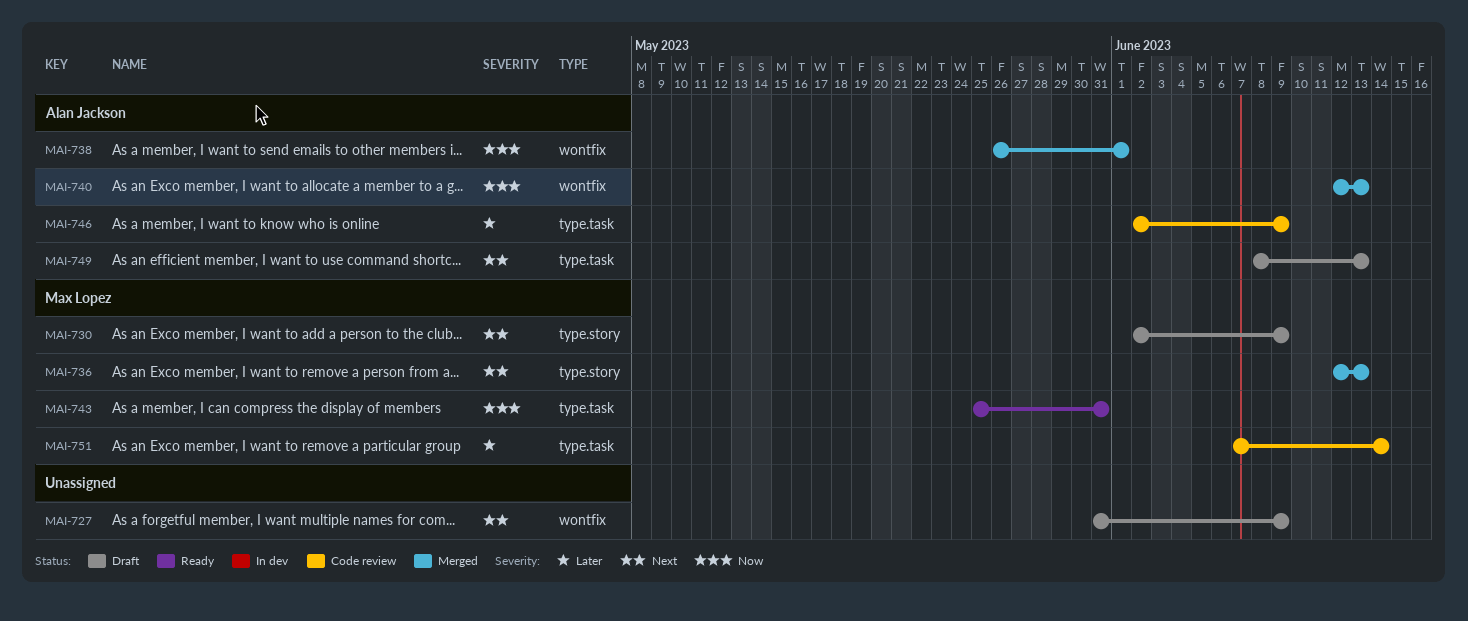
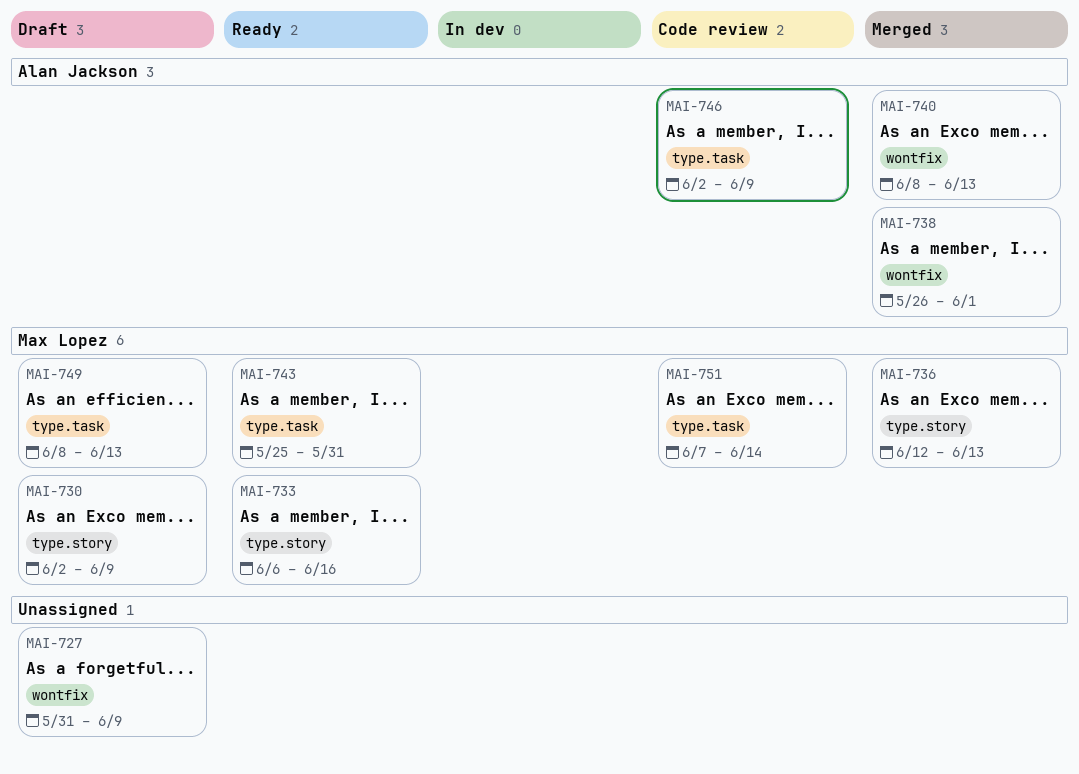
MAI-733: none -> present
MAI-740, start: Jun 12 -> Jun 8
MAI-749, owner: Alan Jackson -> Max Lopez

